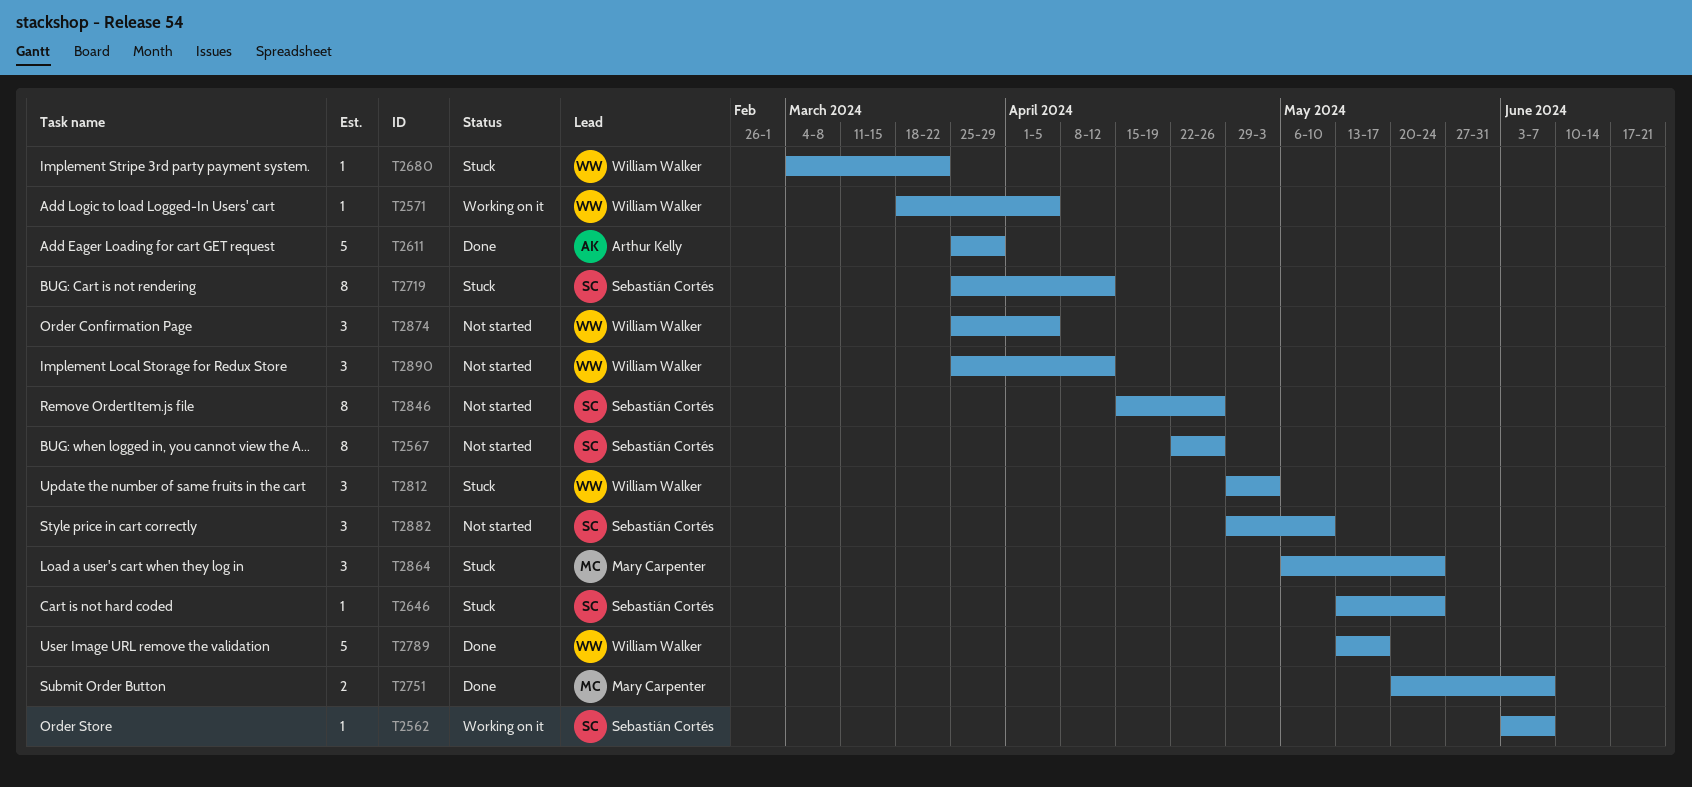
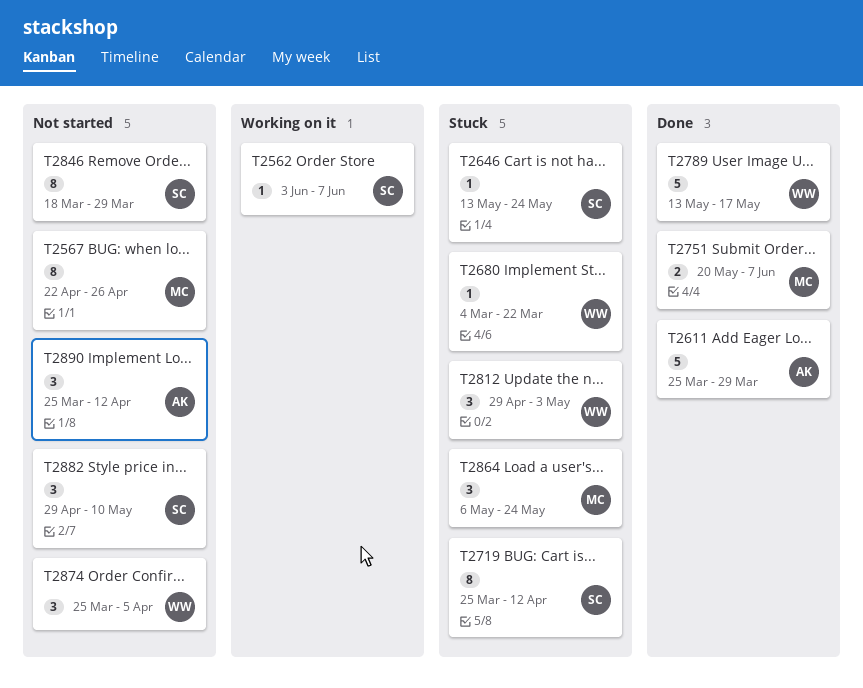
T2567, owner: Sebastián Cortés -> Mary Carpenter
T2571: present -> none
T2846, start: Apr 15 -> Mar 18
T2846, due: Apr 26 -> Mar 29
T2890, owner: William Walker -> Arthur Kelly

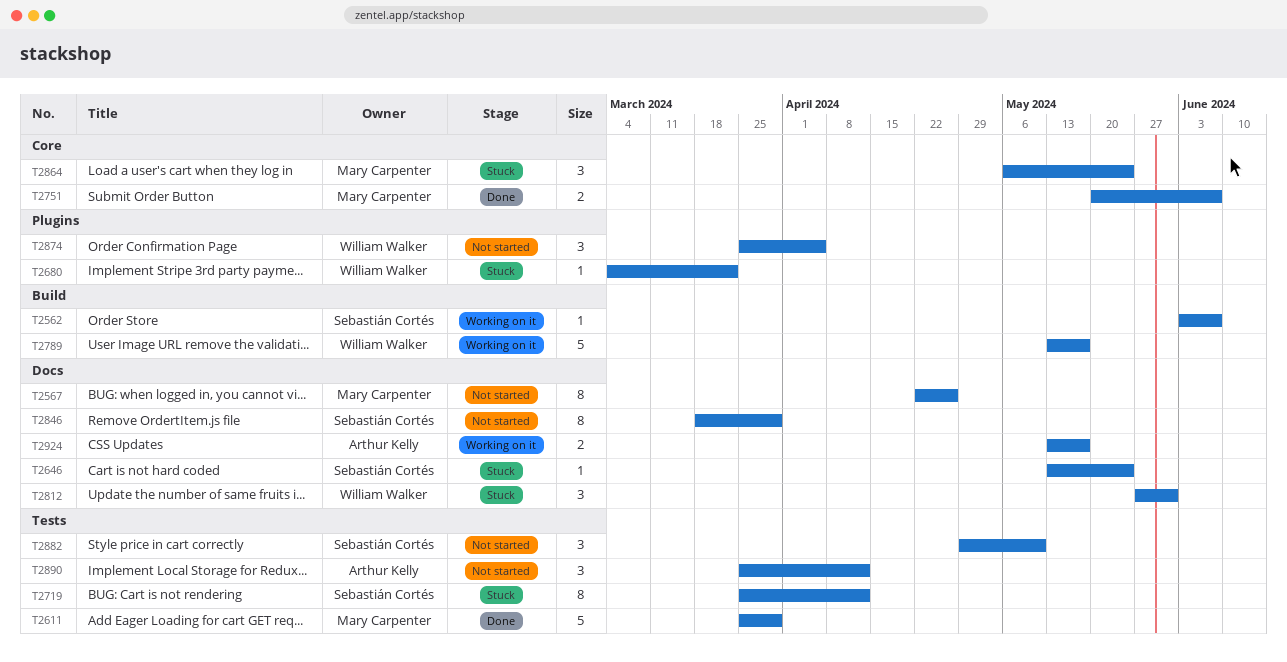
T2611, owner: Arthur Kelly -> Mary Carpenter
T2789, status: Done -> Working on it
T2812, start: Apr 29 -> May 27
T2812, due: May 3 -> May 31
T2924: none -> present

